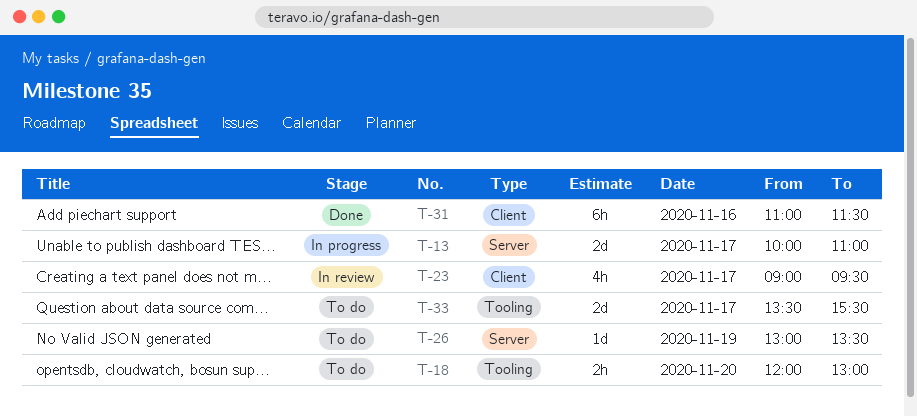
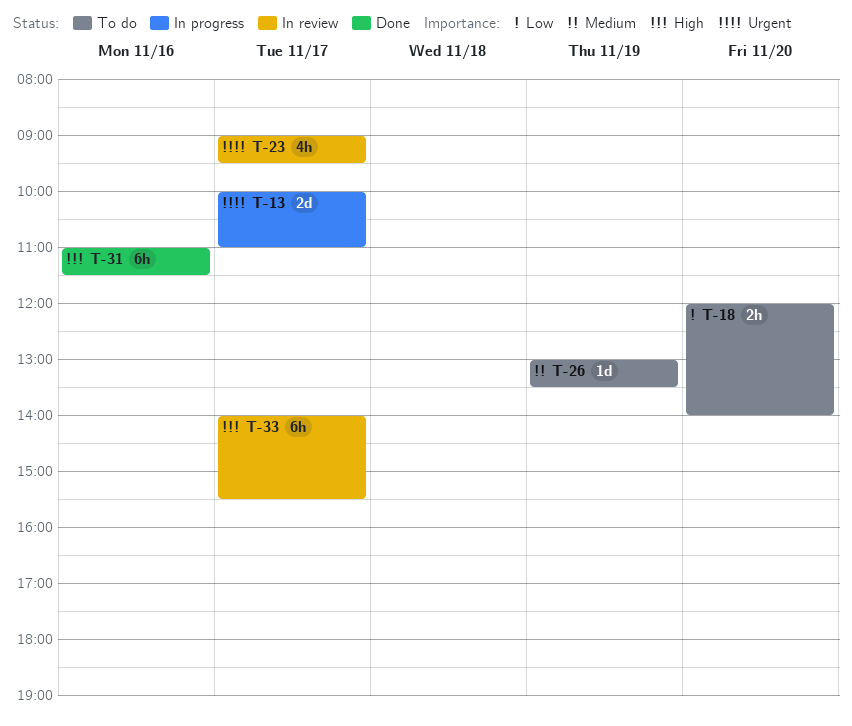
T-18, ends: 13:00 -> 14:00
T-33, status: To do -> In review
T-33, estimate: 2d -> 6h
T-33, begins: 13:30 -> 14:00

